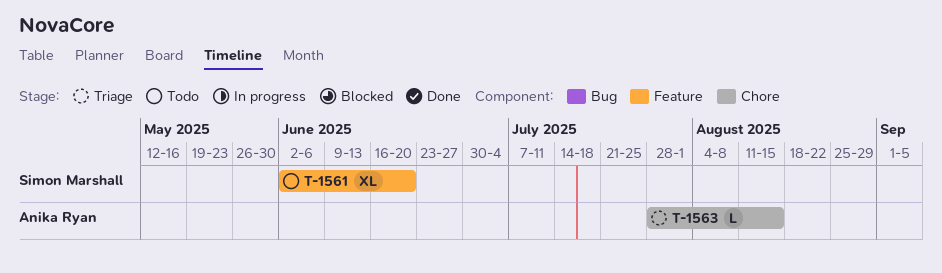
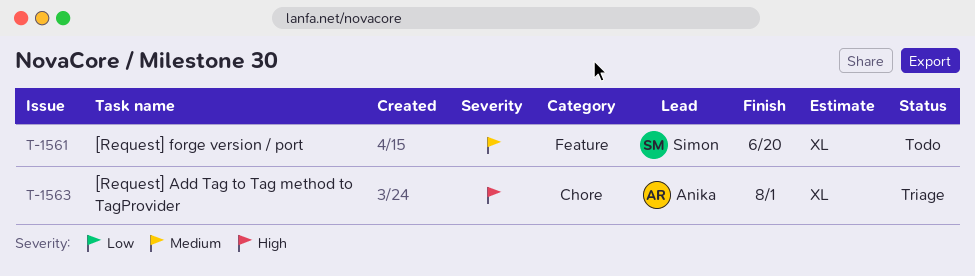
T-1563, estimate: L -> XL
T-1563, due: Aug 15 -> Aug 1

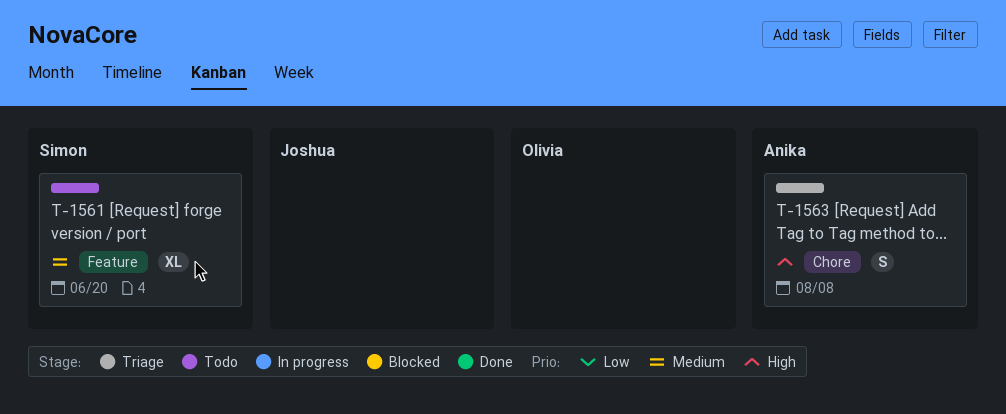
T-1563, estimate: XL -> S
T-1563, due: Aug 1 -> Aug 8

